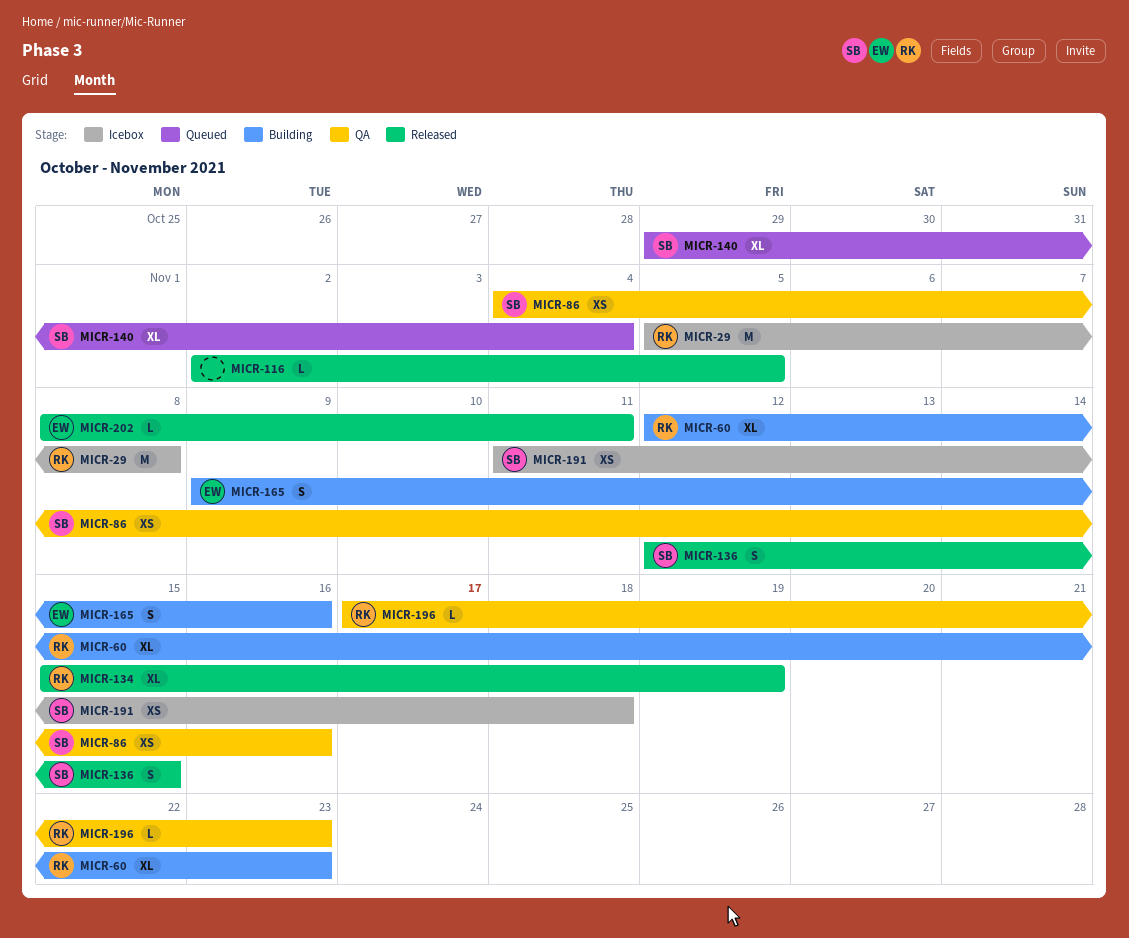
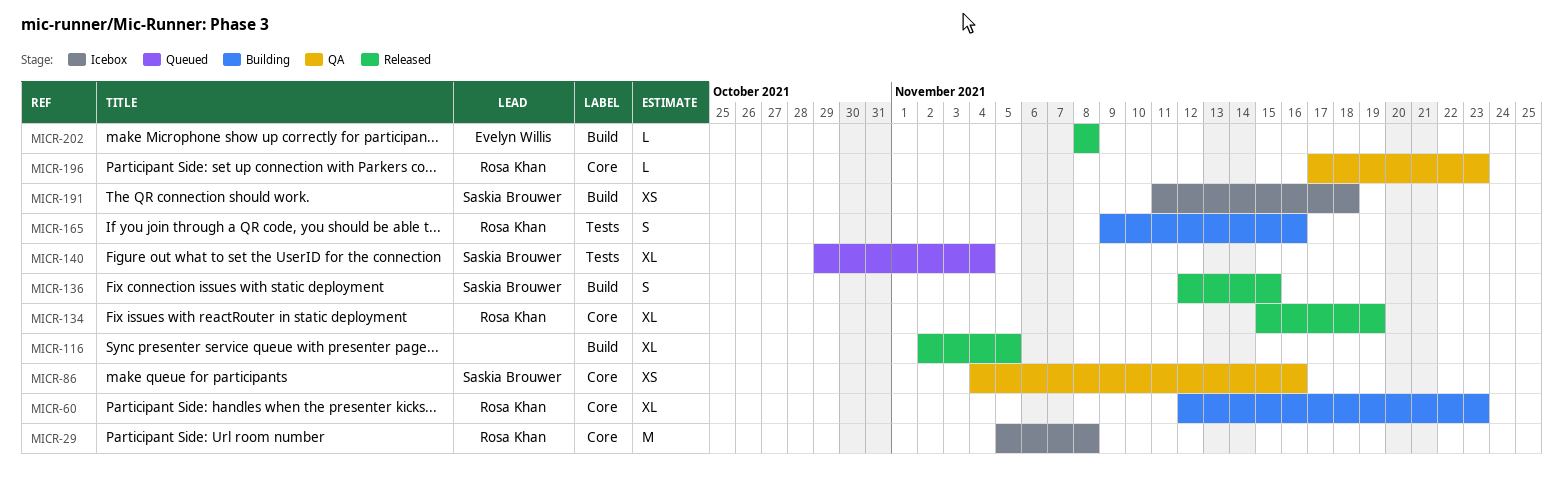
MICR-116, estimate: L -> XL
MICR-165, owner: Evelyn Willis -> Rosa Khan
MICR-202, due: Nov 11 -> Nov 8

